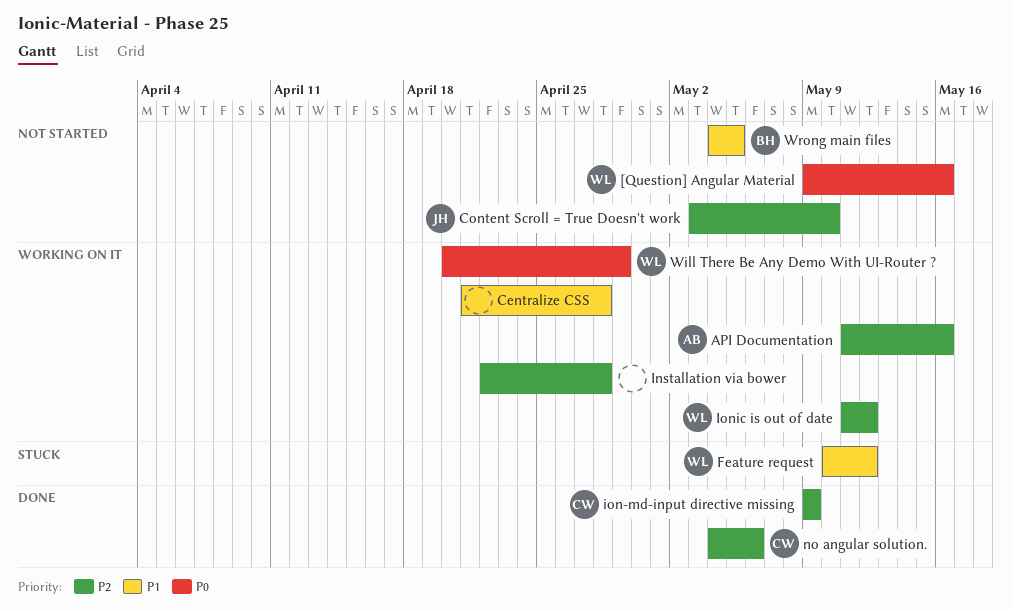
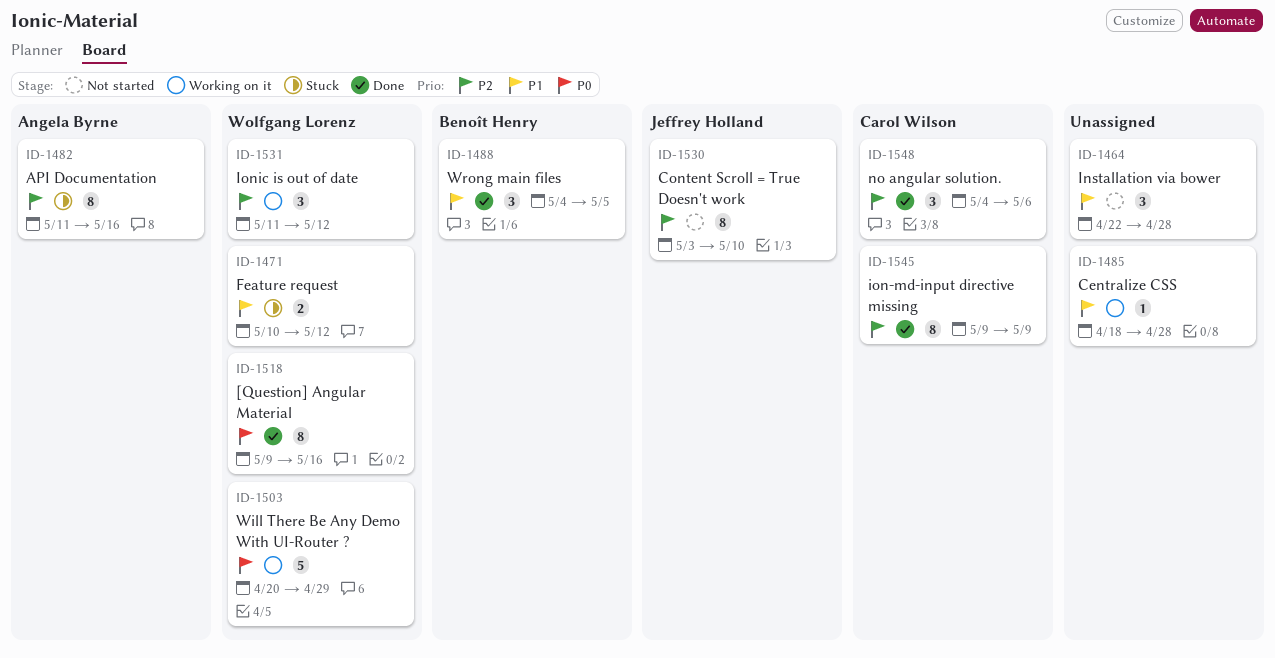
[Question] Angular Material, status: Not started -> Done
API Documentation, status: Working on it -> Stuck
Centralize CSS, start: Apr 21 -> Apr 18
Installation via bower, status: Working on it -> Not started
Installation via bower, priority: P2 -> P1
Wrong main files, status: Not started -> Done

